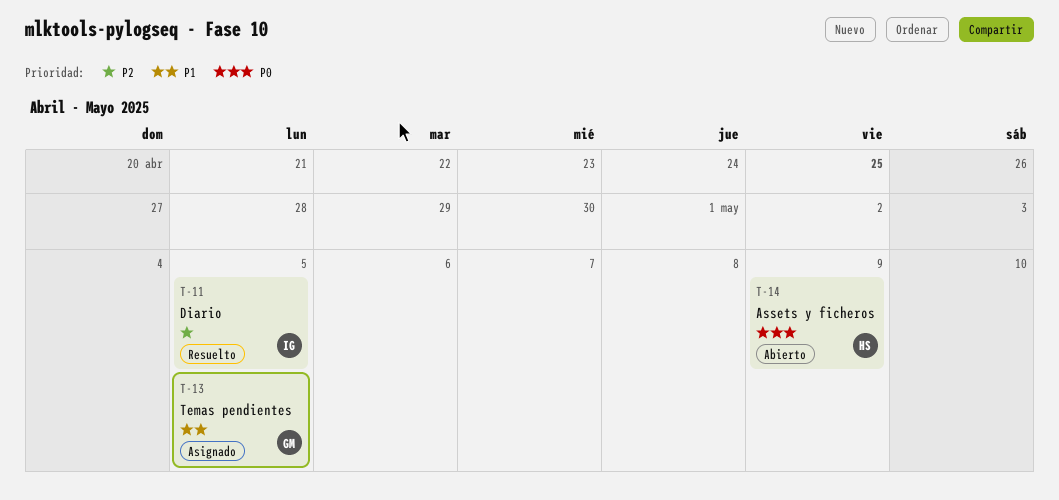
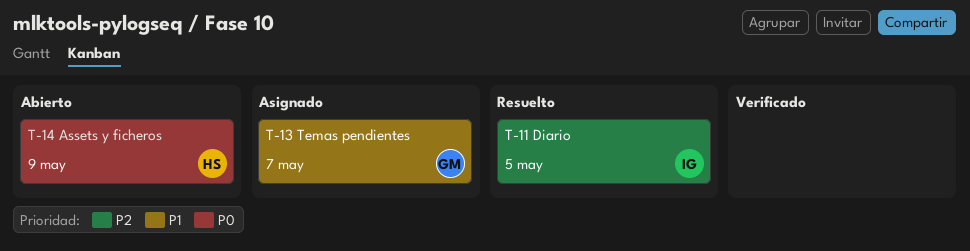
T-13, due: May 5 -> May 7

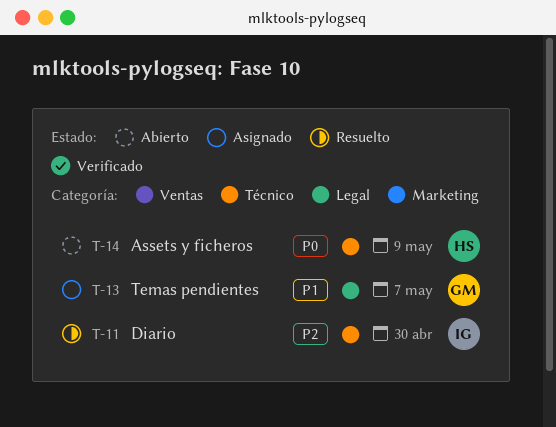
T-11, due: May 5 -> Apr 30

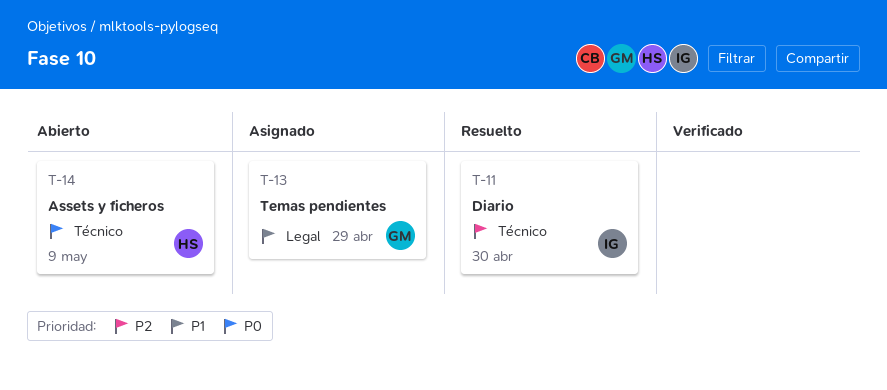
T-13, due: May 7 -> Apr 29

